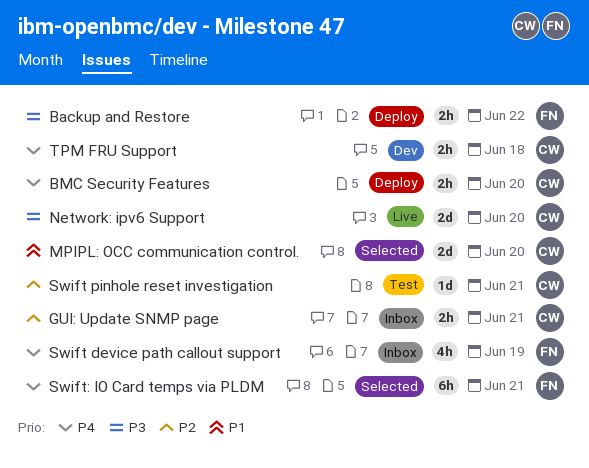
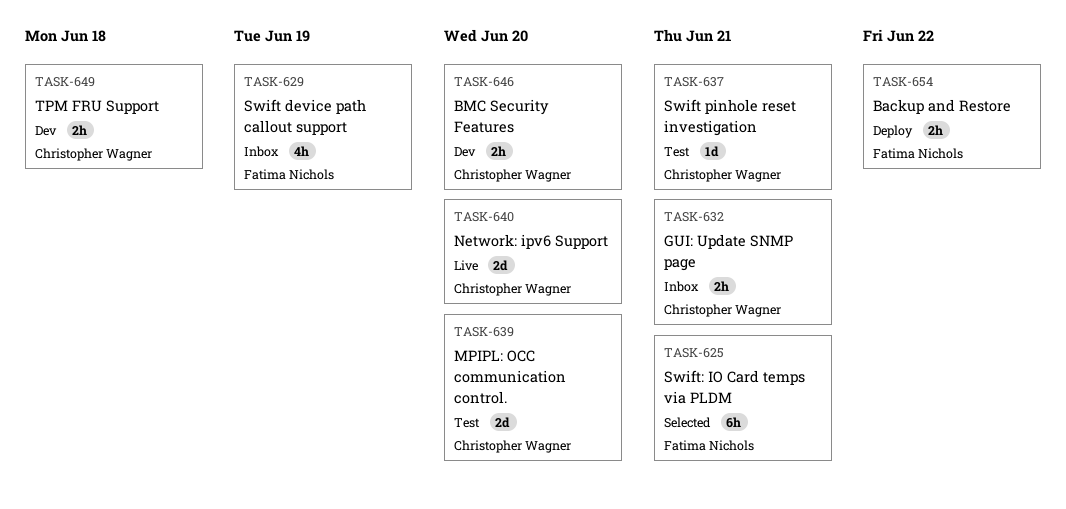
BMC Security Features, status: Deploy -> Dev
MPIPL: OCC communication control., status: Selected -> Test

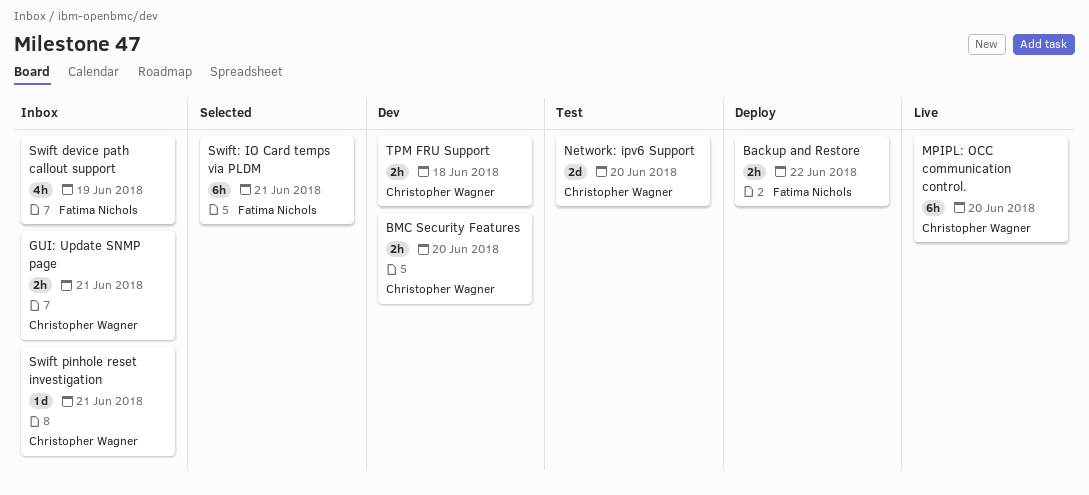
MPIPL: OCC communication control., status: Test -> Live
MPIPL: OCC communication control., estimate: 2d -> 6h
Network: ipv6 Support, status: Live -> Test
Swift pinhole reset investigation, status: Test -> Inbox

